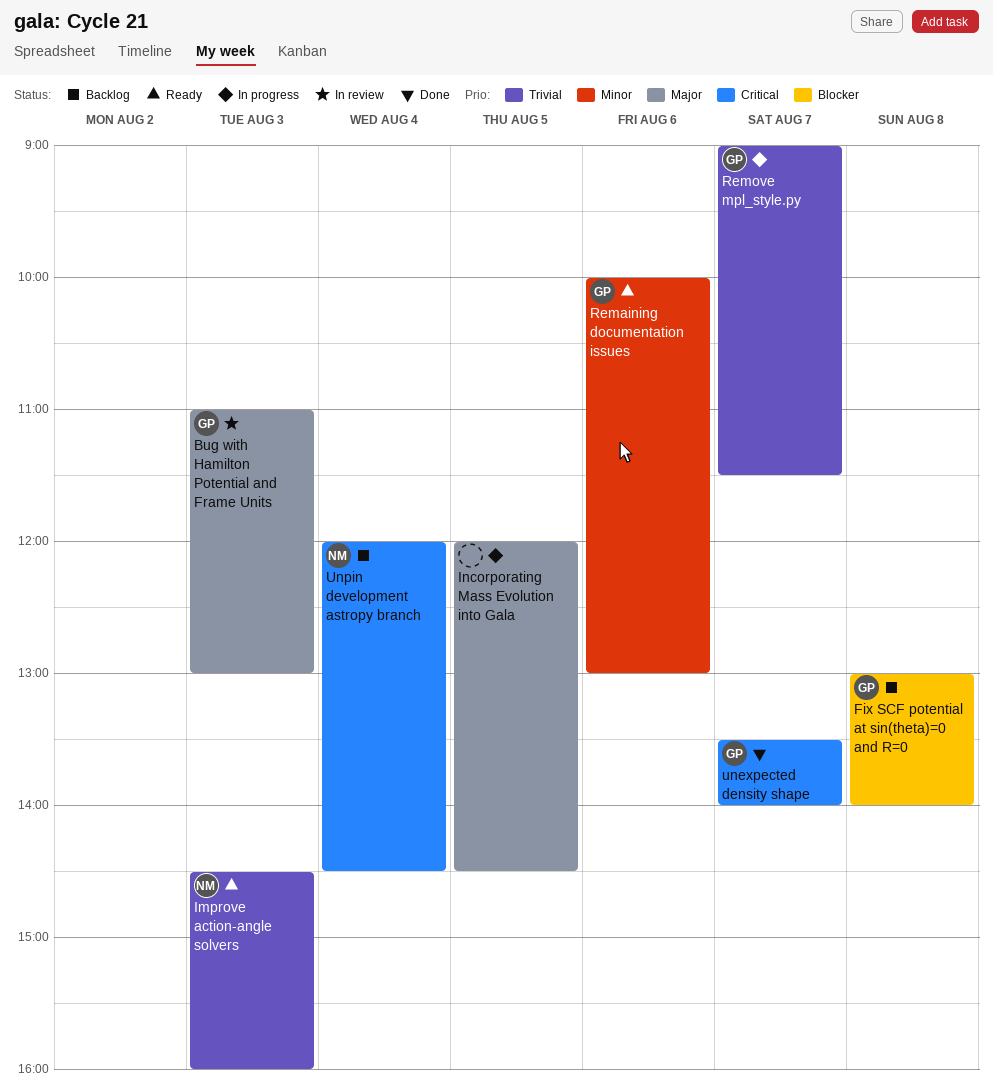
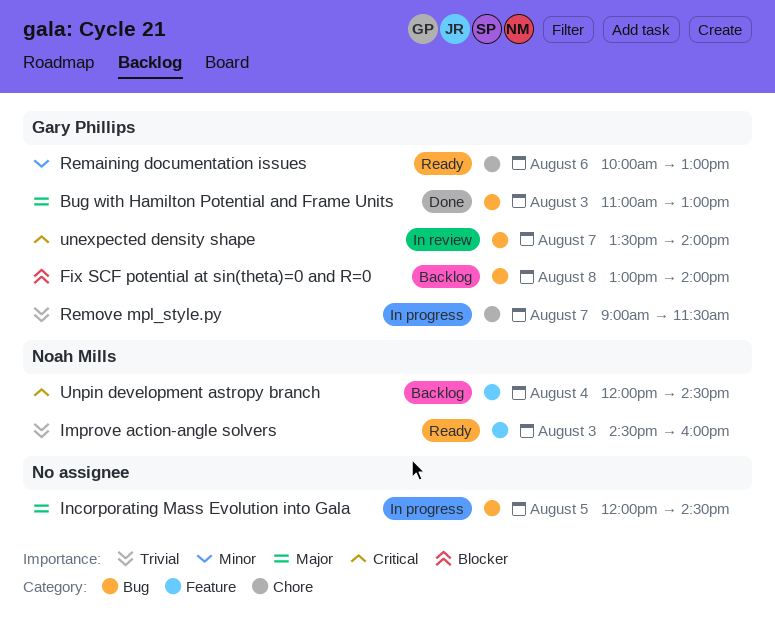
Bug with Hamilton Potential and Frame Units, status: In review -> Done
unexpected density shape, status: Done -> In review

